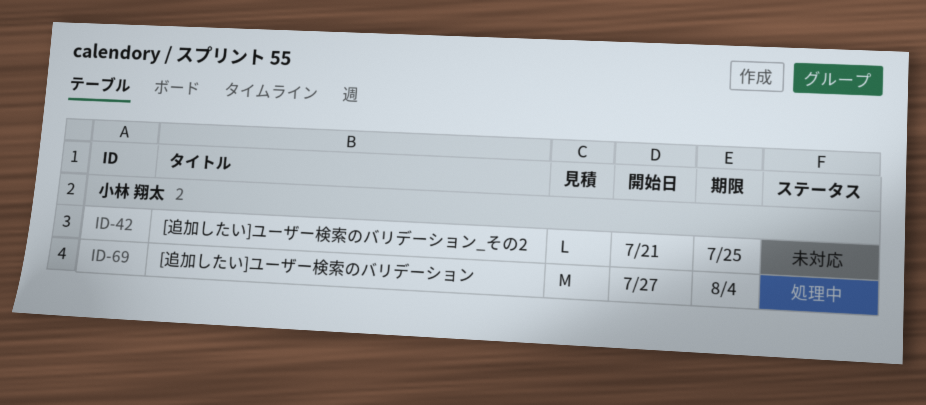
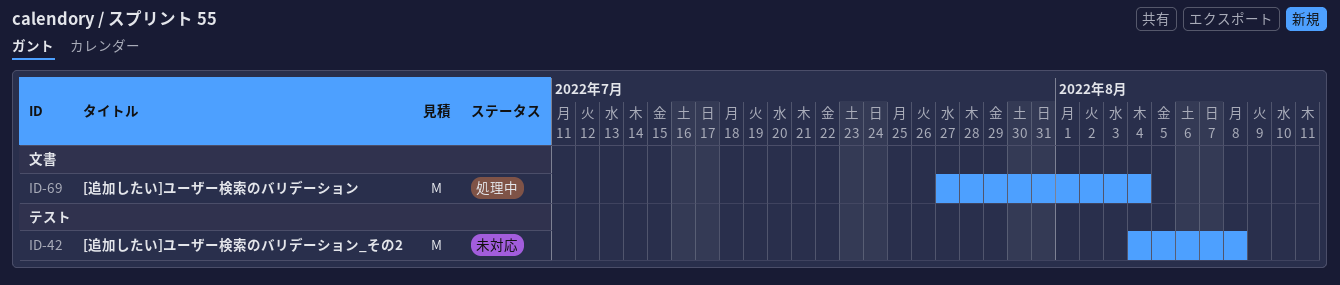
ID-42, estimate: L -> M
ID-42, start: Jul 21 -> Aug 4
ID-42, due: Jul 25 -> Aug 8

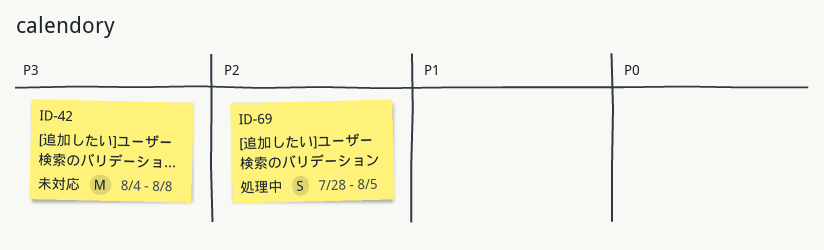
ID-69, estimate: M -> S
ID-69, start: Jul 27 -> Jul 28
ID-69, due: Aug 4 -> Aug 5

